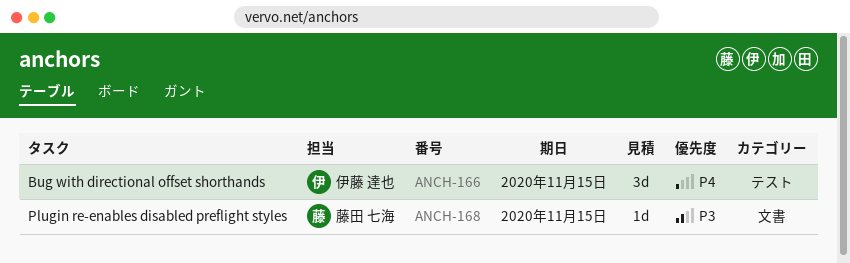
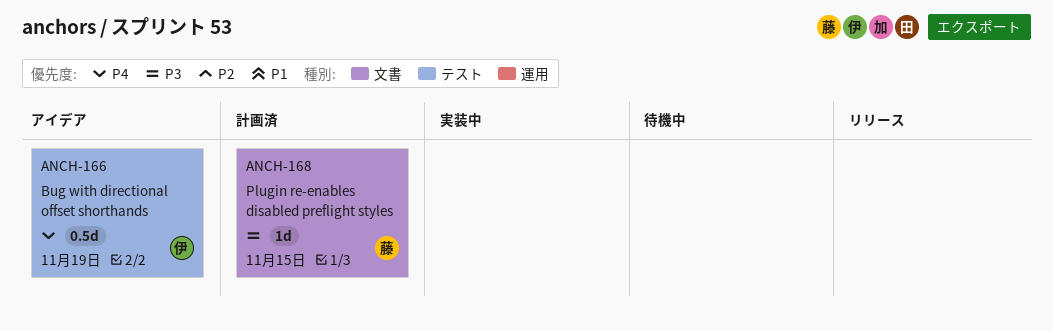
ANCH-166, estimate: 3d -> 0.5d
ANCH-166, due: Nov 15 -> Nov 19

